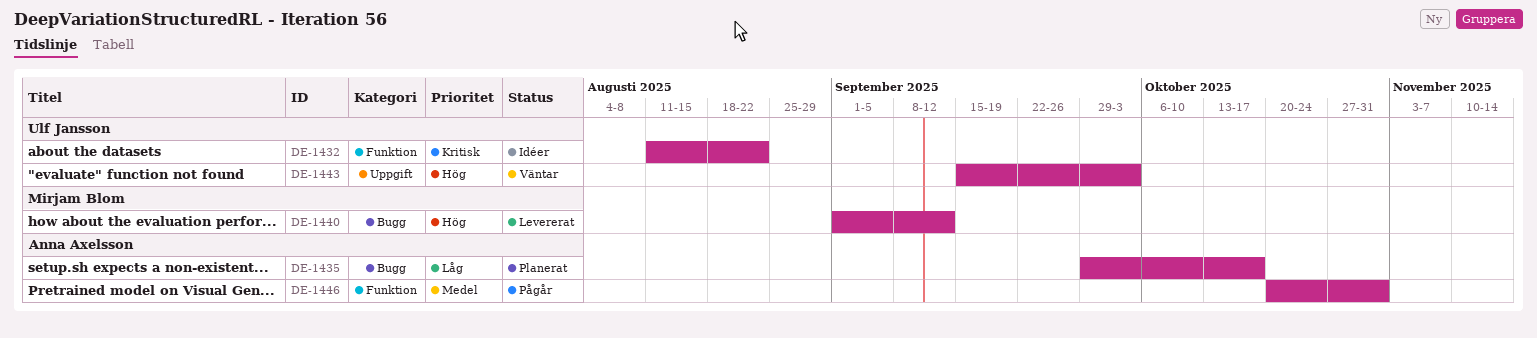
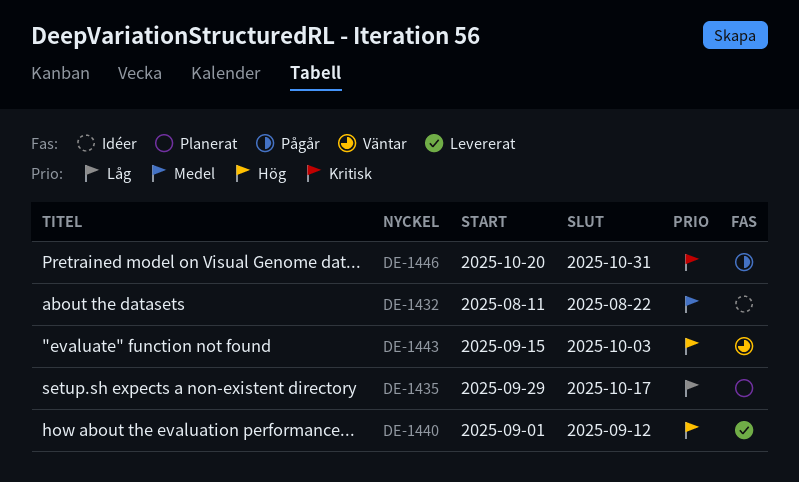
DE-1432, priority: Kritisk -> Medel
DE-1446, priority: Medel -> Kritisk

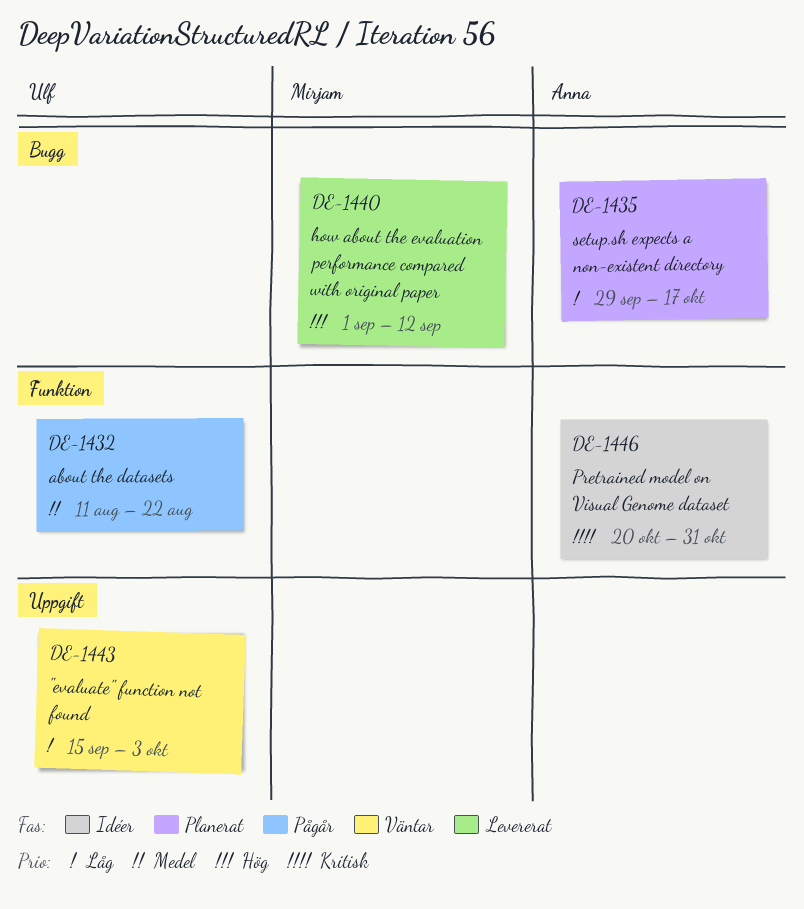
DE-1432, status: Idéer -> Pågår
DE-1443, priority: Hög -> Låg
DE-1446, status: Pågår -> Idéer

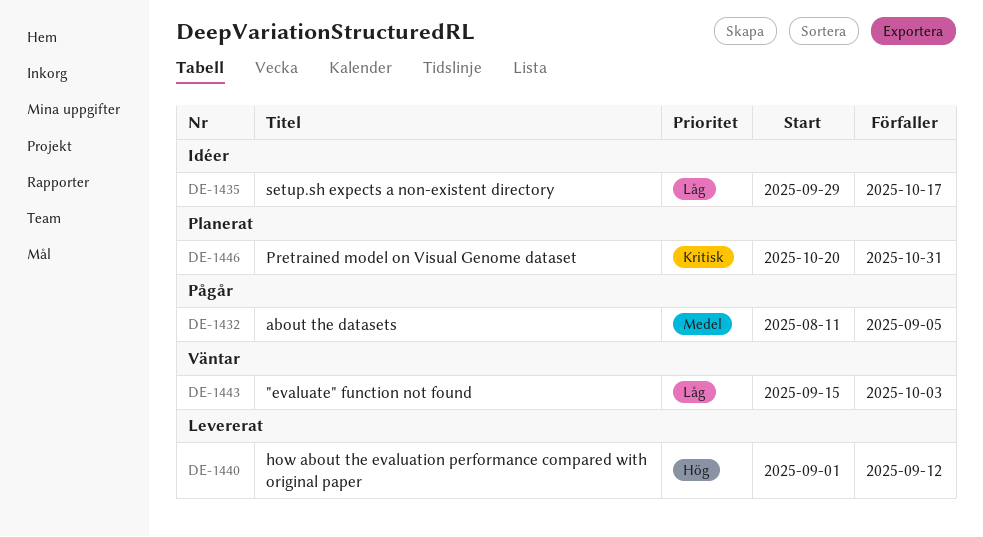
DE-1432, due: Aug 22 -> Sep 5
DE-1435, status: Planerat -> Idéer
DE-1446, status: Idéer -> Planerat

